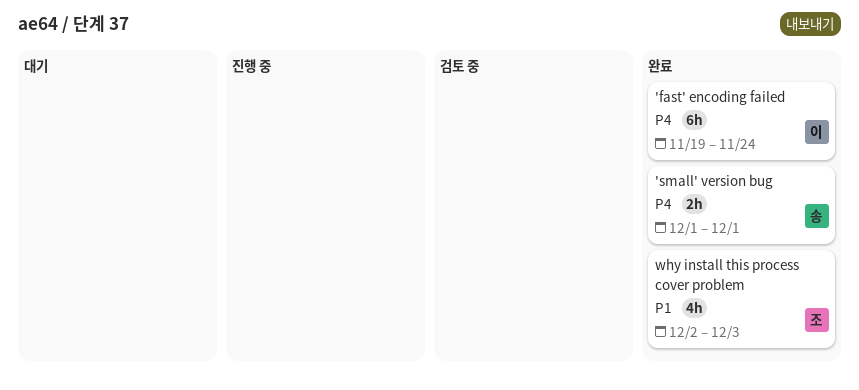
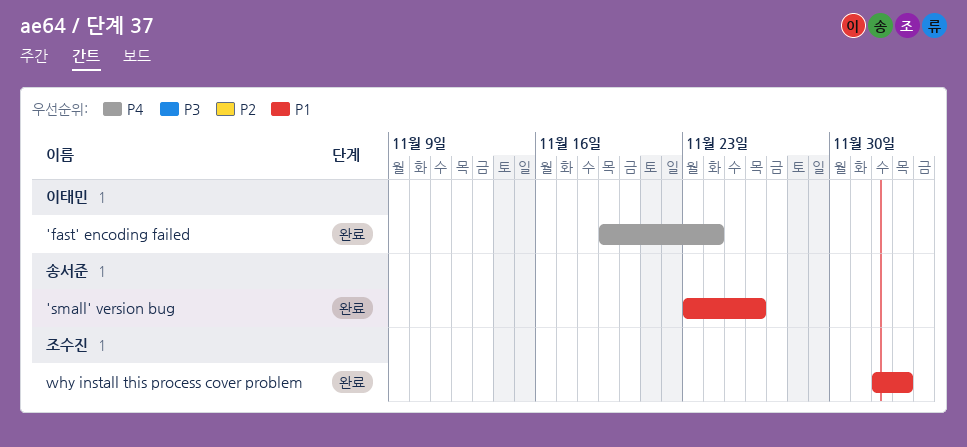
'small' version bug, priority: P4 -> P1
'small' version bug, start: Dec 1 -> Nov 23
'small' version bug, due: Dec 1 -> Nov 26

